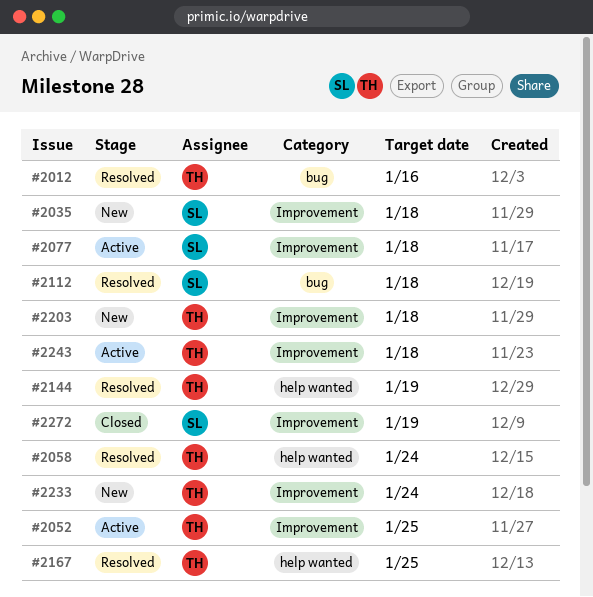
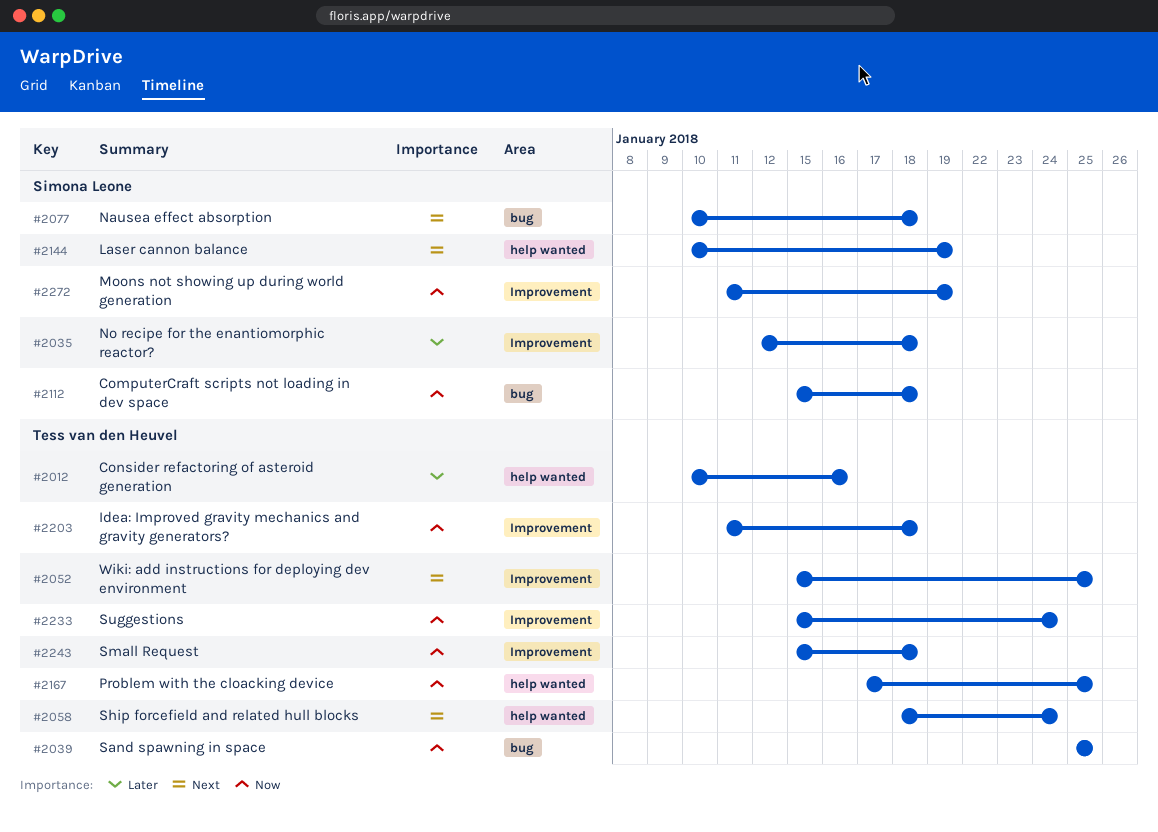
#2012, label: bug -> help wanted
#2039: none -> present
#2077, label: Improvement -> bug
#2144, owner: Tess van den Heuvel -> Simona Leone

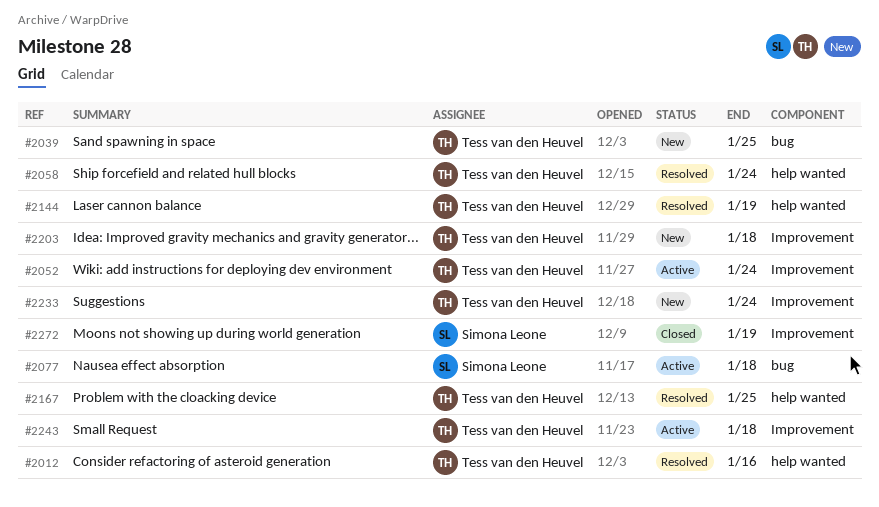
#2035: present -> none
#2052, due: Jan 25 -> Jan 24
#2112: present -> none
#2144, owner: Simona Leone -> Tess van den Heuvel

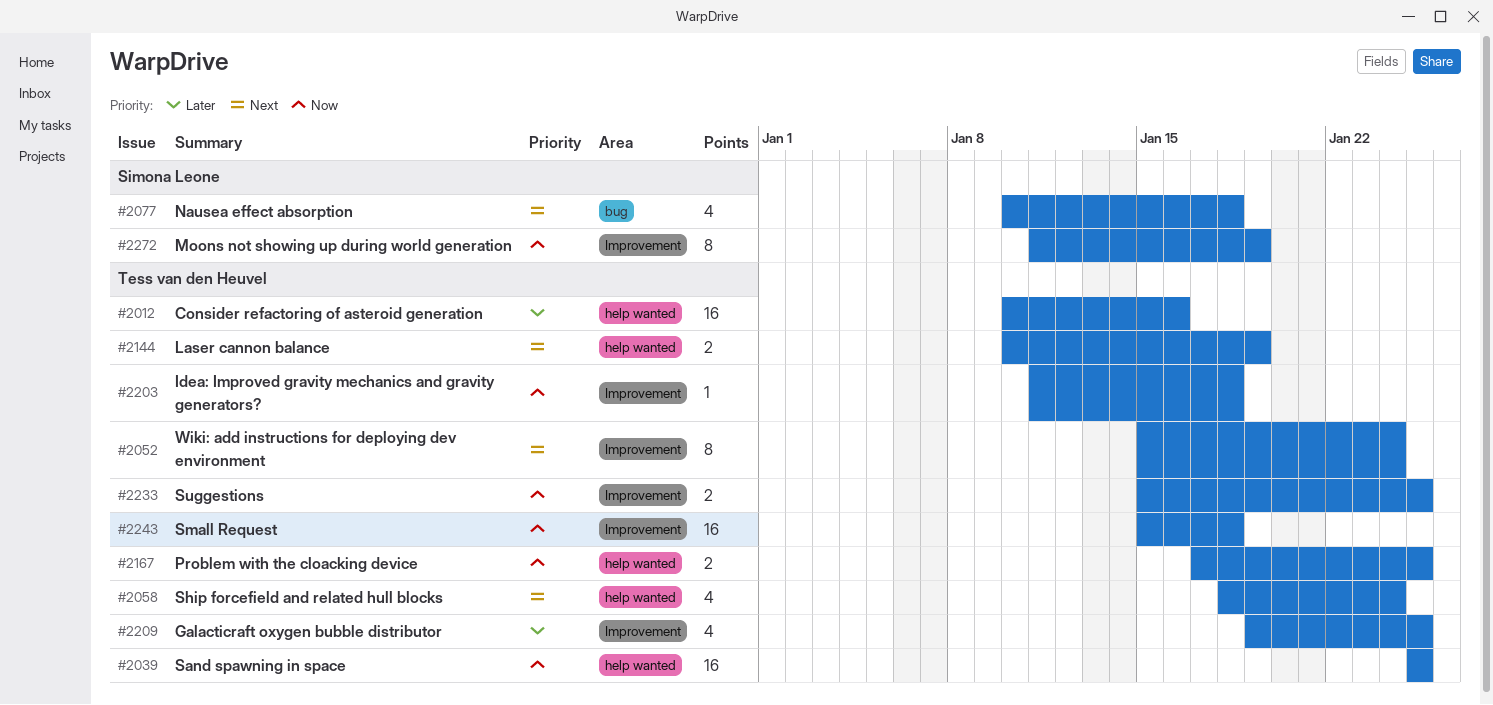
#2039, label: bug -> help wanted
#2209: none -> present
#2233, due: Jan 24 -> Jan 25

